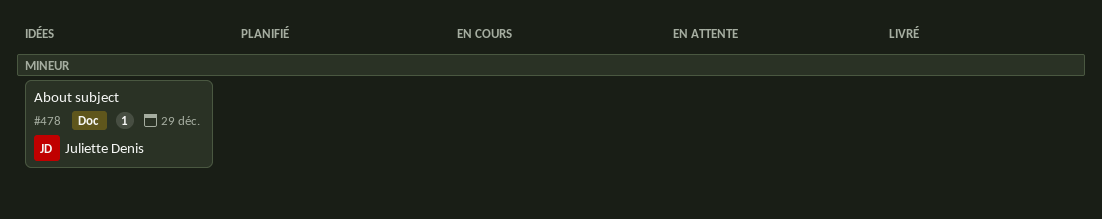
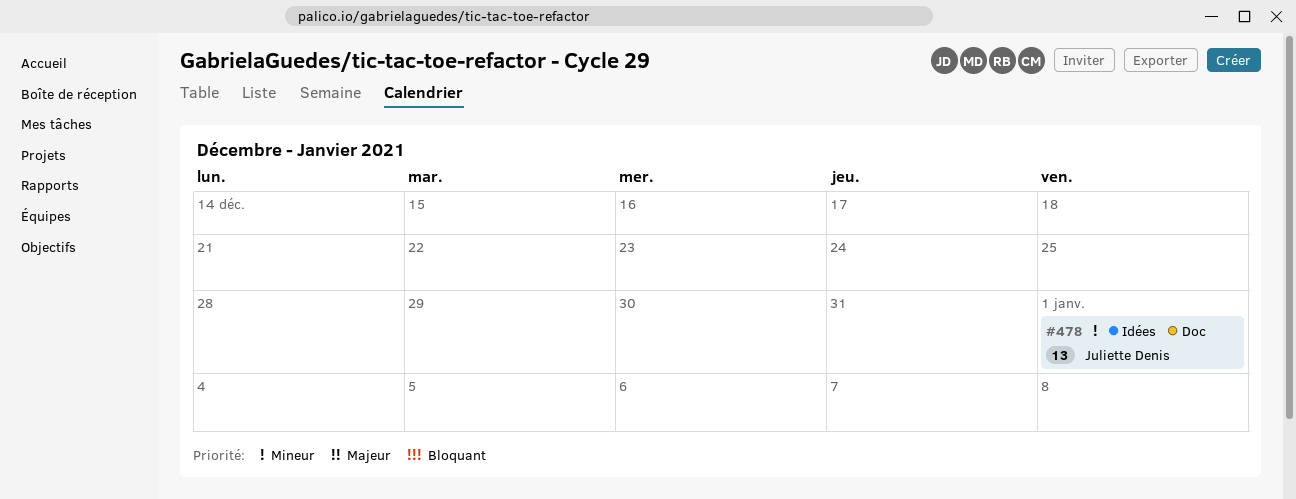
#478, estimate: 1 -> 13
#478, due: Dec 29 -> Jan 1

